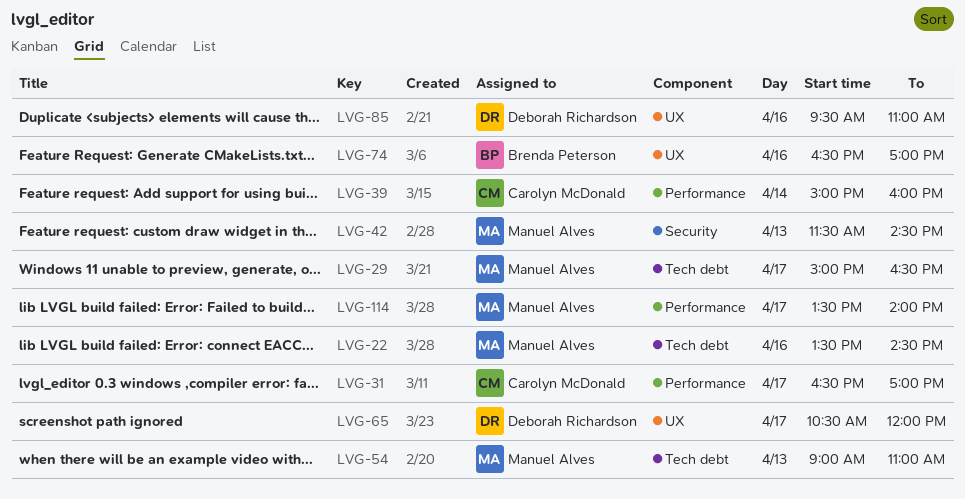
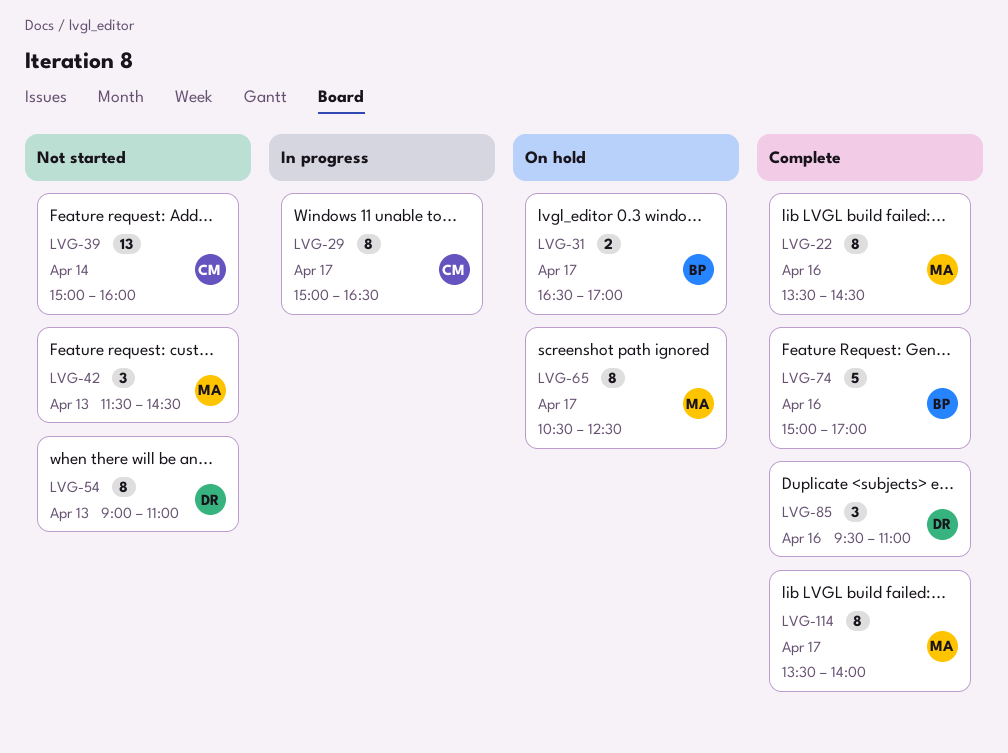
LVG-29, owner: Manuel Alves -> Carolyn McDonald
LVG-31, owner: Carolyn McDonald -> Brenda Peterson
LVG-54, owner: Manuel Alves -> Deborah Richardson
LVG-65, owner: Deborah Richardson -> Manuel Alves
LVG-65, ends: 12:00 -> 12:30
LVG-74, begins: 16:30 -> 15:00

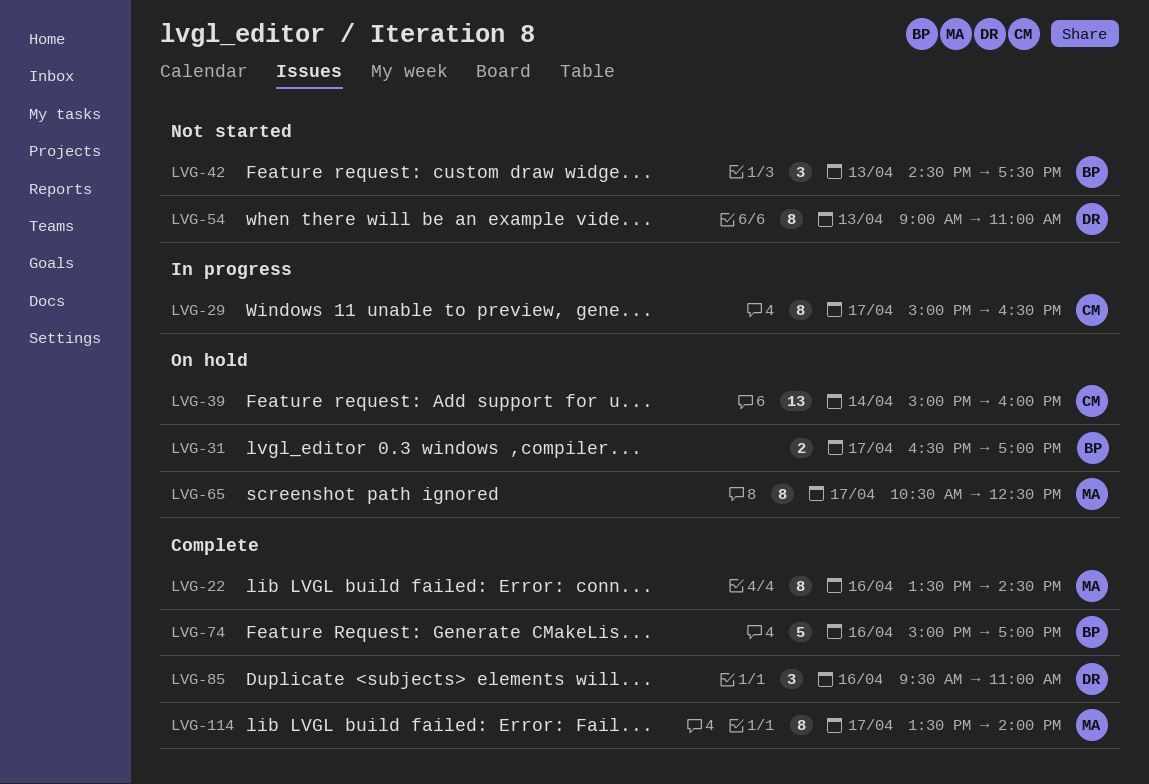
LVG-39, status: Not started -> On hold
LVG-42, owner: MA -> BP
LVG-42, begins: 11:30 -> 14:30
LVG-42, ends: 14:30 -> 17:30

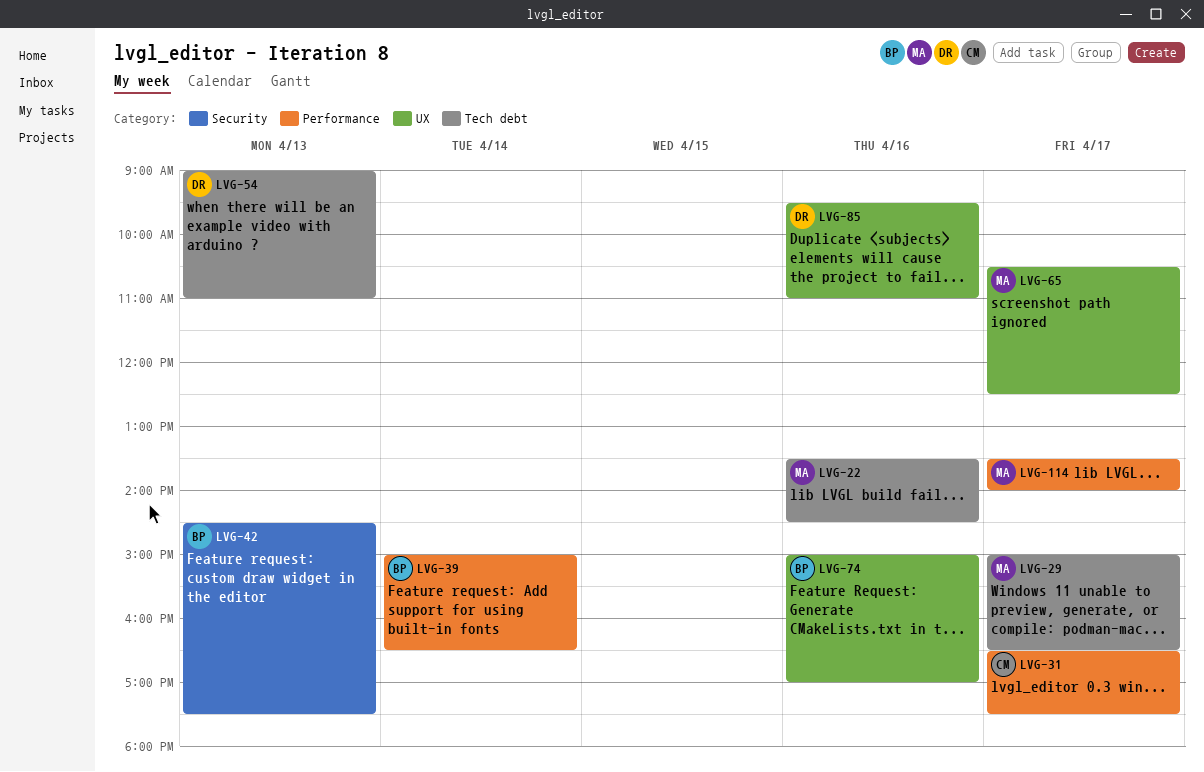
LVG-29, owner: CM -> MA
LVG-31, owner: BP -> CM
LVG-31, ends: 17:00 -> 17:30
LVG-39, owner: CM -> BP
LVG-39, ends: 16:00 -> 16:30

